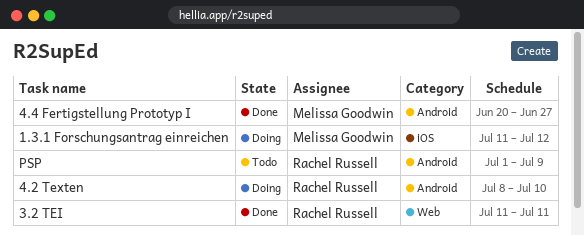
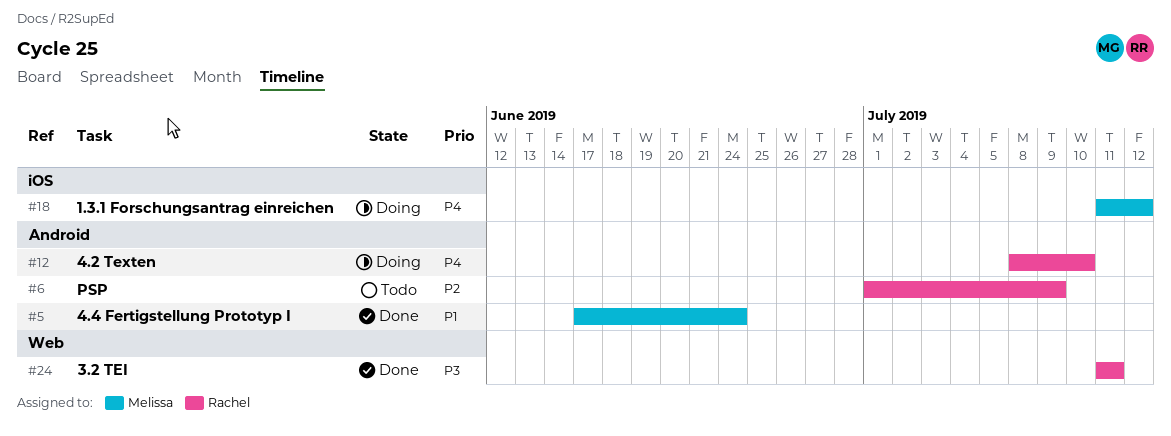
4.4 Fertigstellung Prototyp I, start: Jun 20 -> Jun 17
4.4 Fertigstellung Prototyp I, due: Jun 27 -> Jun 24

